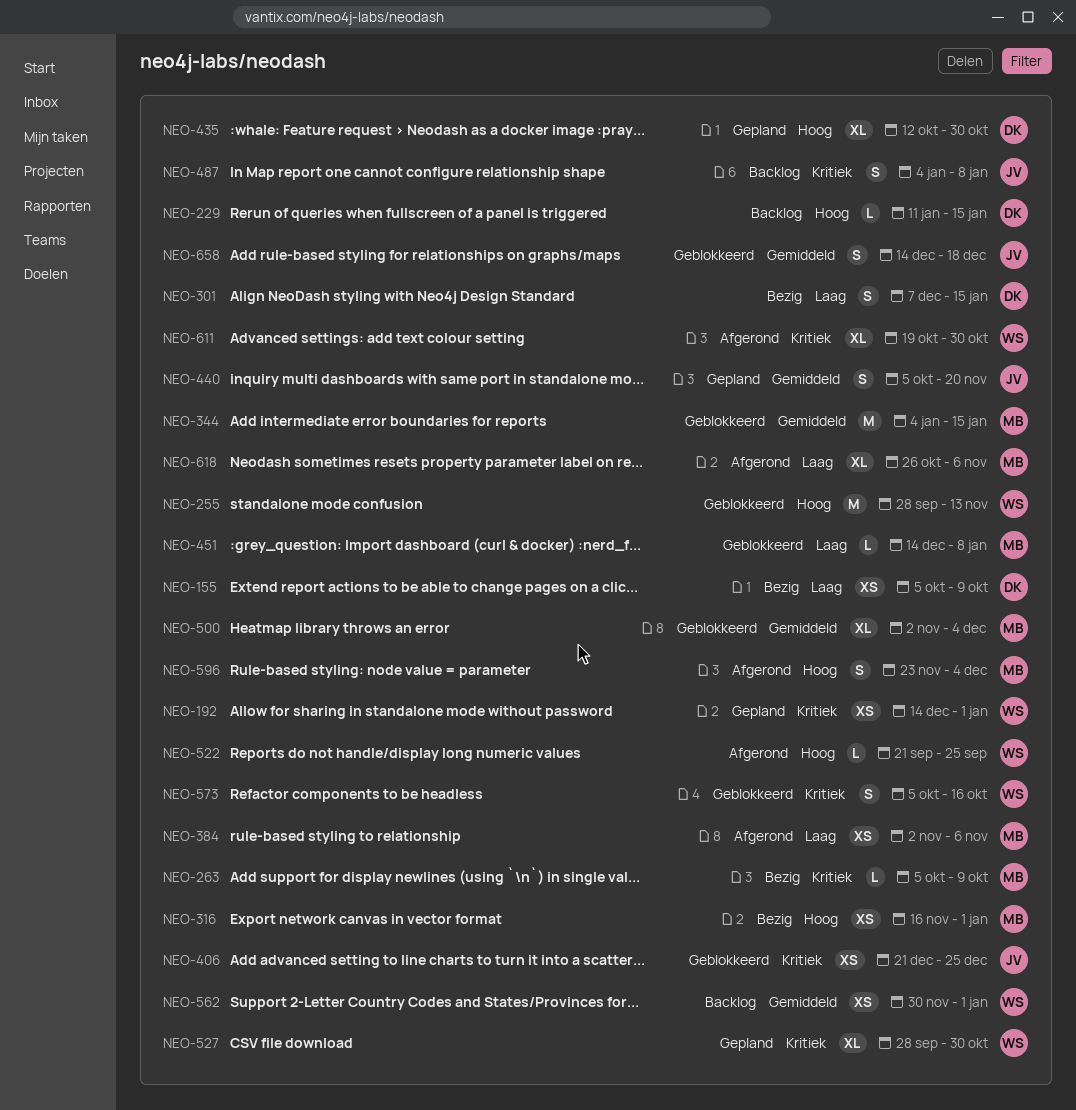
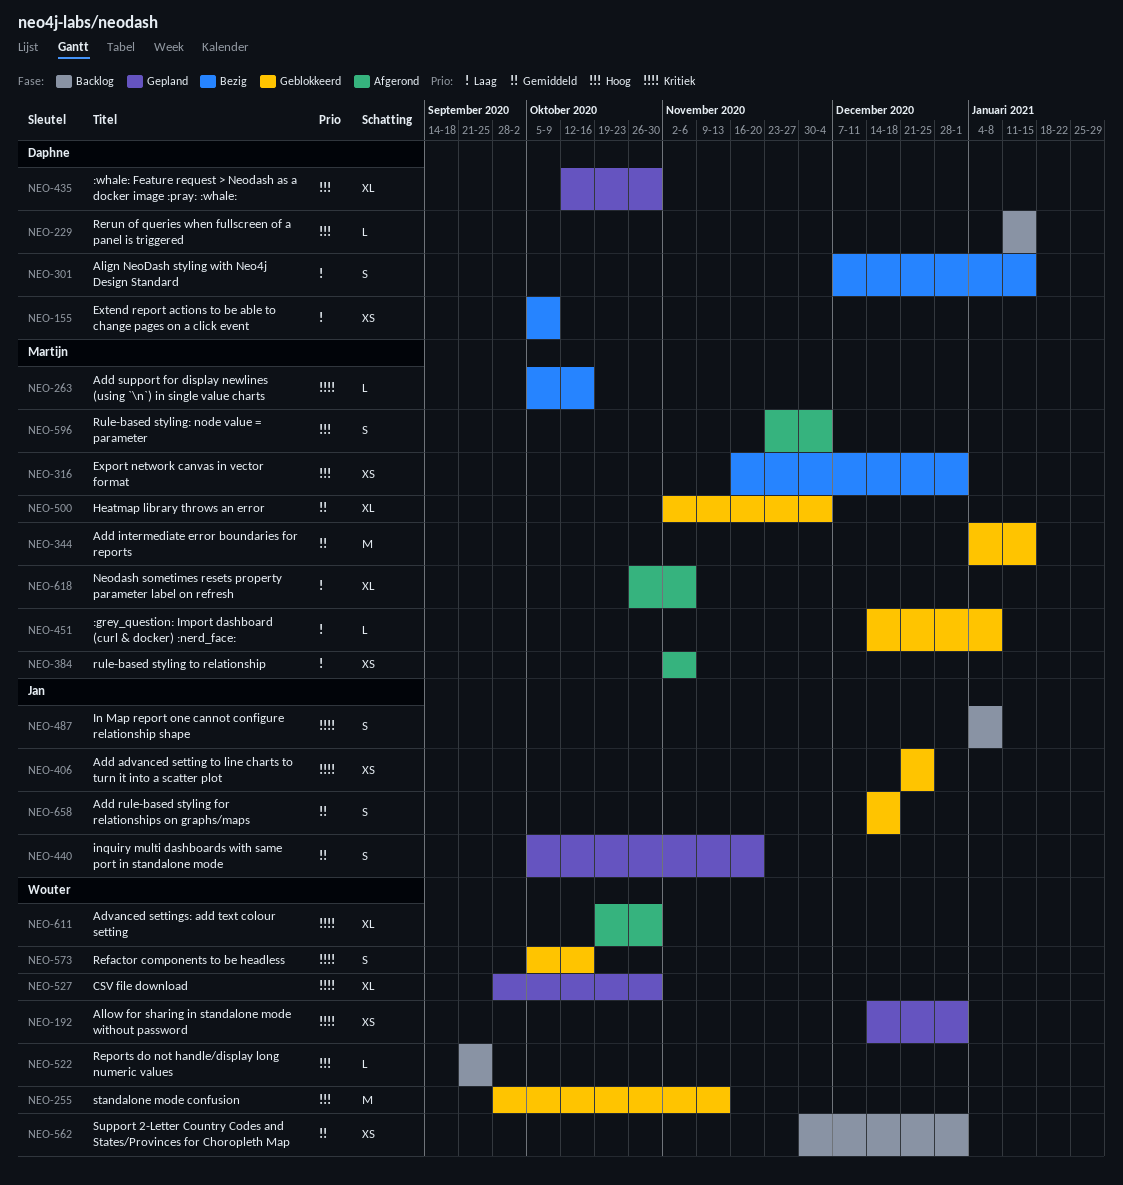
NEO-263, due: Oct 9 -> Oct 16
NEO-522, status: Afgerond -> Backlog

